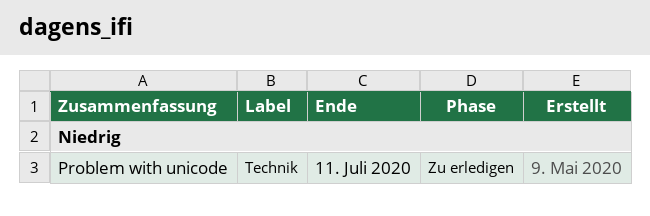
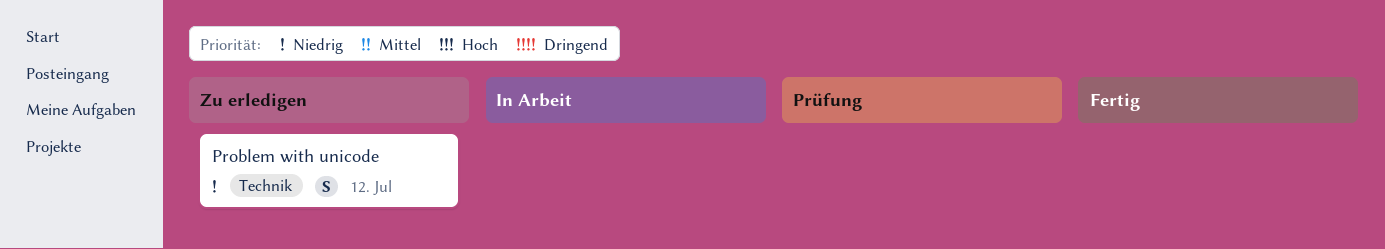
Problem with unicode, due: Jul 11 -> Jul 12

